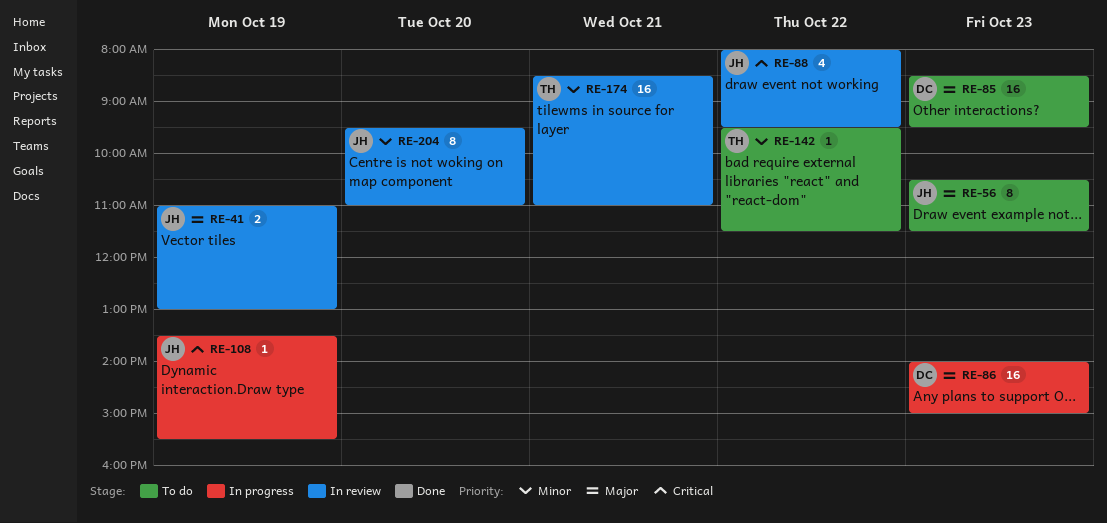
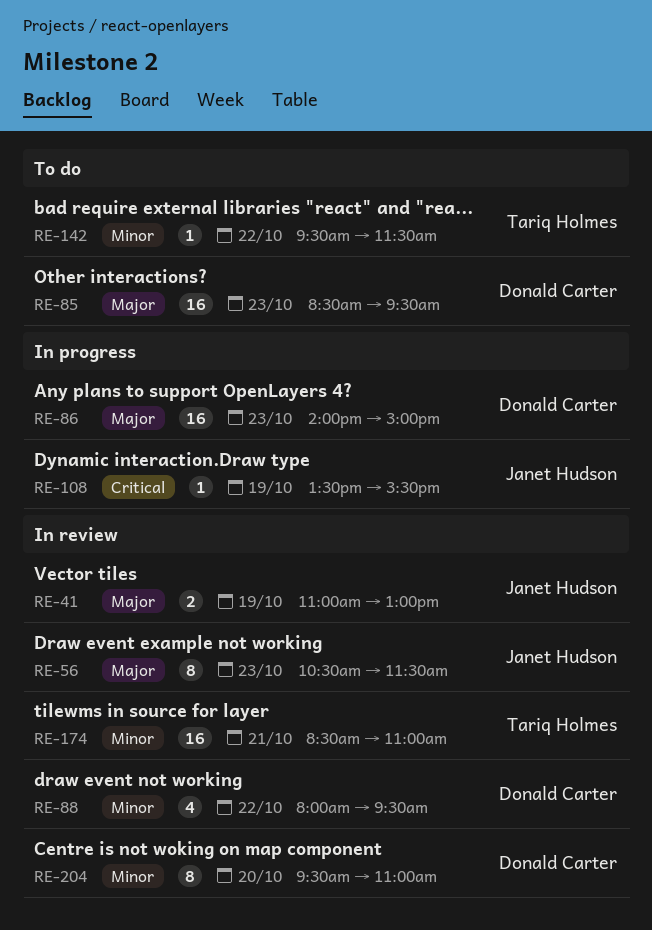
RE-56, status: To do -> In review
RE-88, owner: Janet Hudson -> Donald Carter
RE-88, priority: Critical -> Minor
RE-204, owner: Janet Hudson -> Donald Carter

